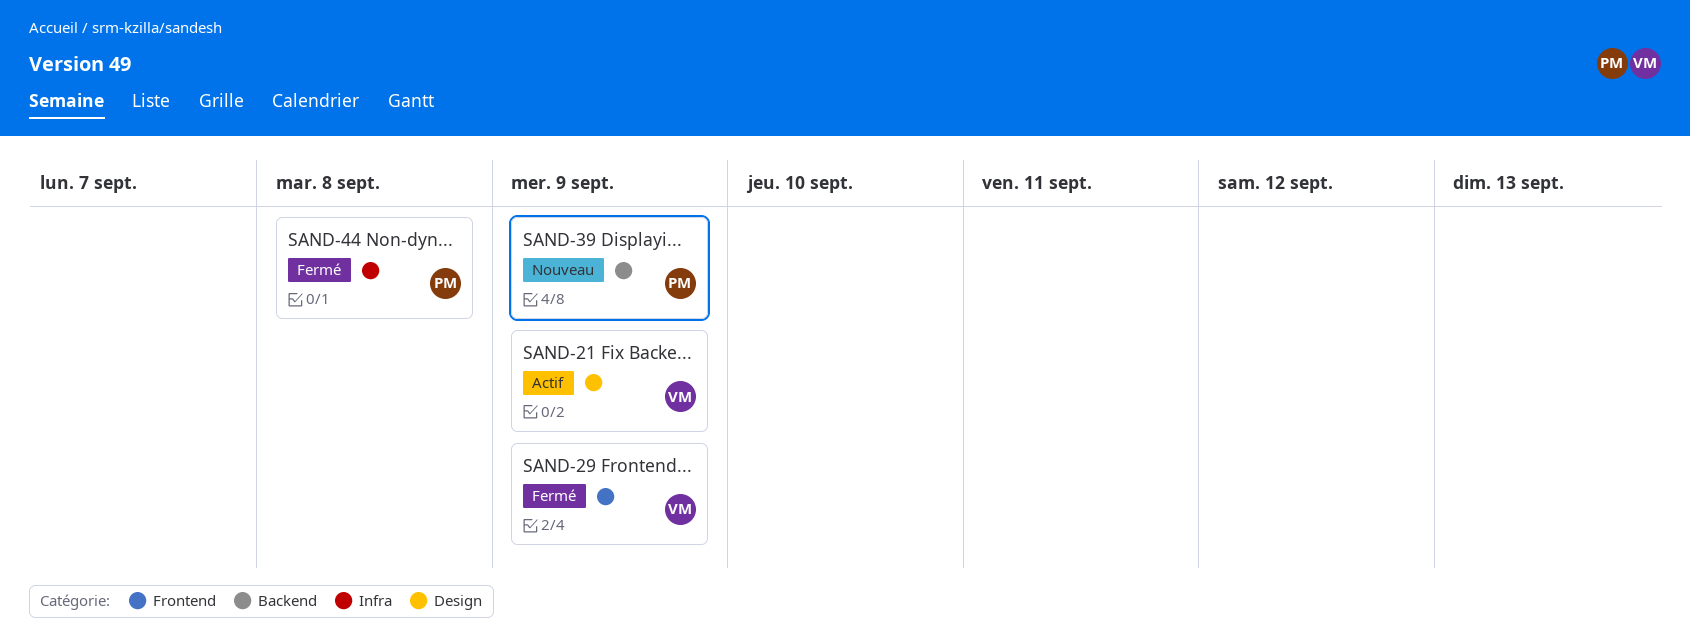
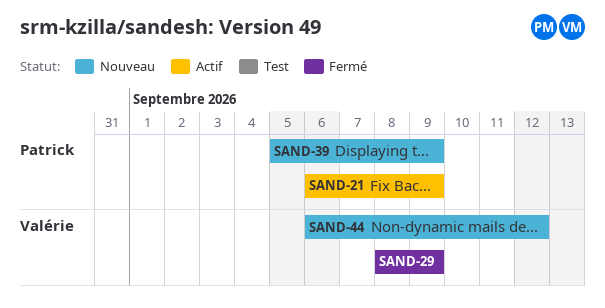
SAND-21, owner: Valérie -> Patrick
SAND-44, status: Fermé -> Nouveau
SAND-44, owner: Patrick -> Valérie
SAND-44, due: Sep 8 -> Sep 12

